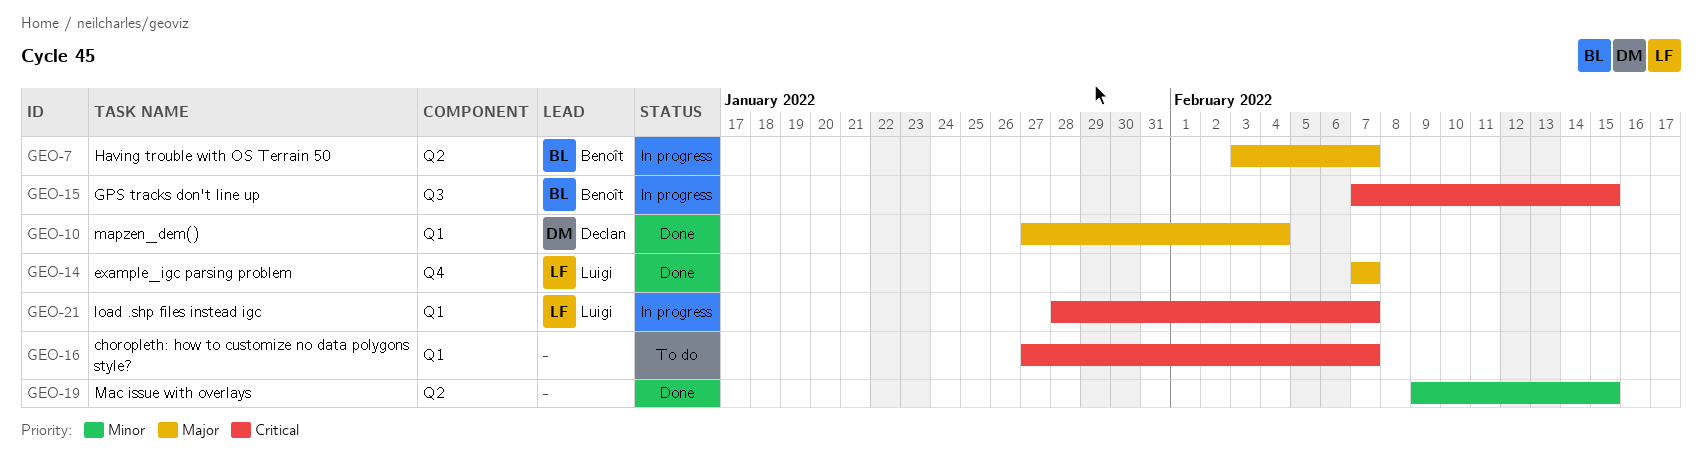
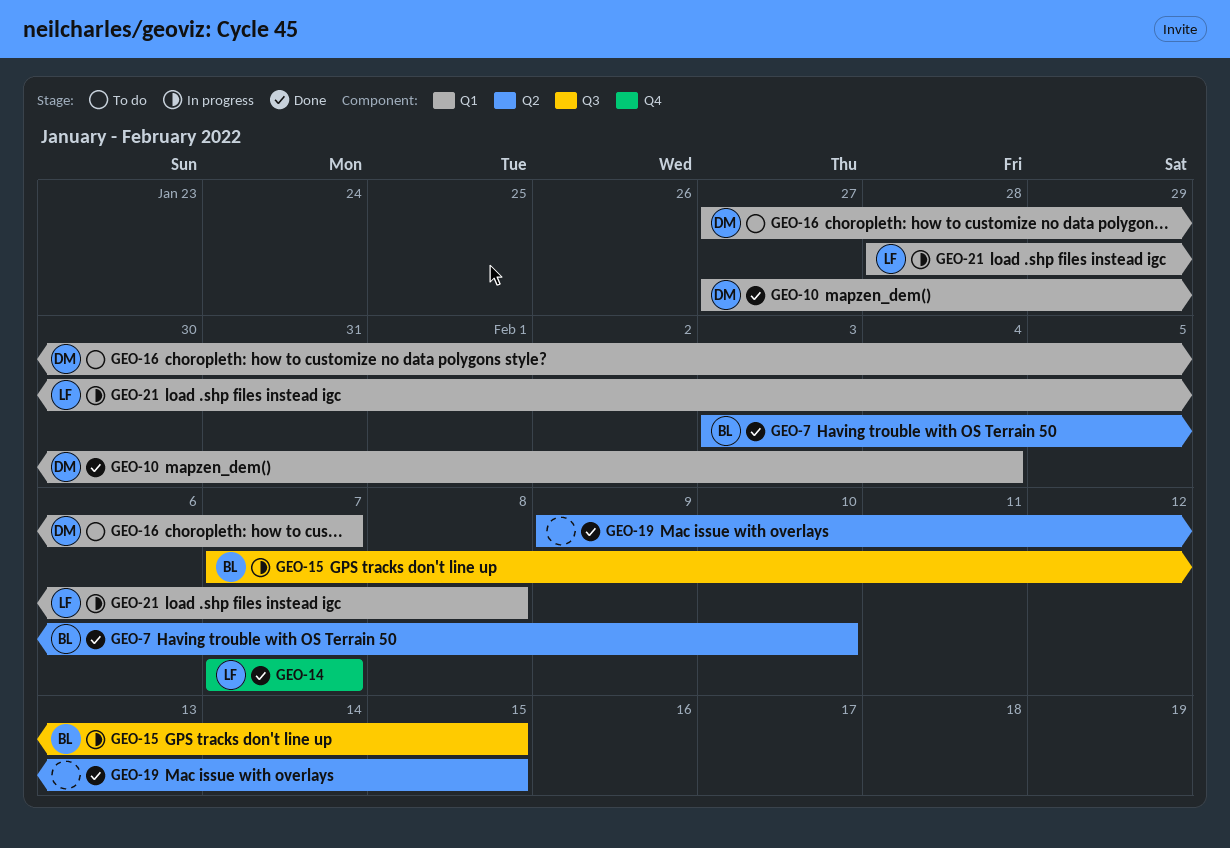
GEO-7, status: In progress -> Done
GEO-7, due: Feb 7 -> Feb 10
GEO-16, owner: none -> Declan
GEO-21, due: Feb 7 -> Feb 8

